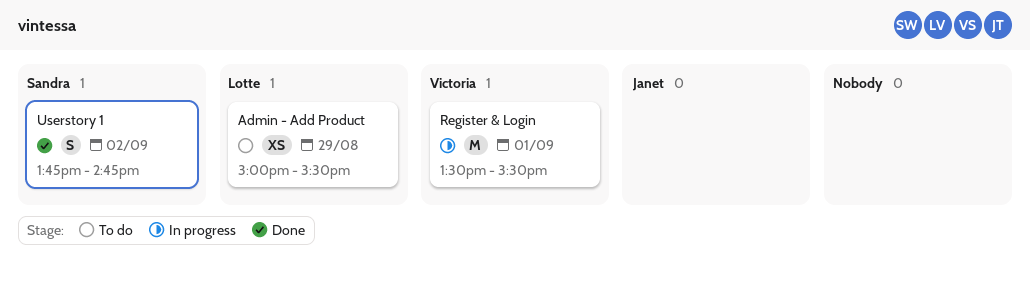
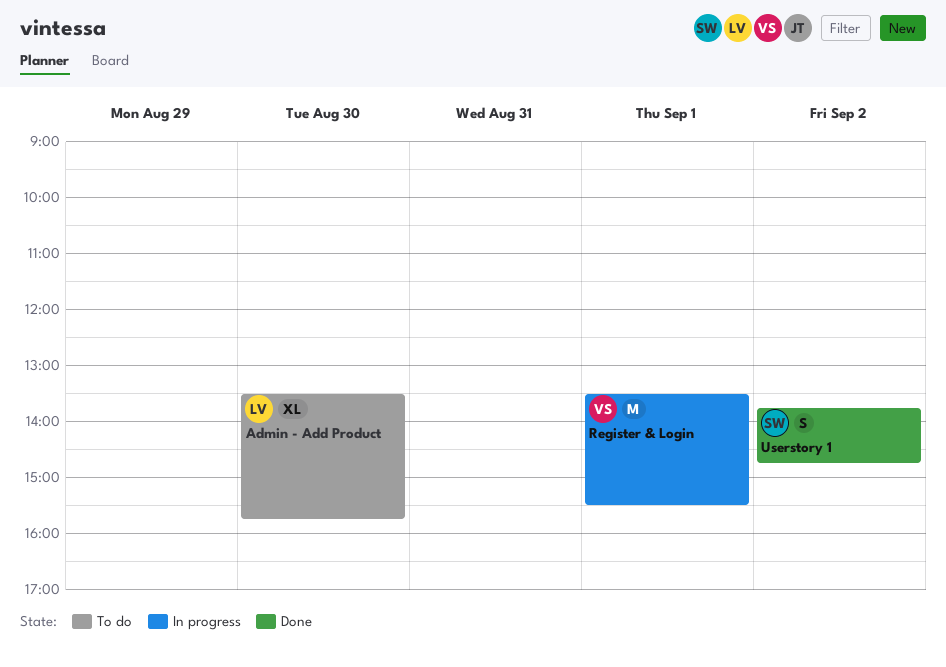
Admin - Add Product, estimate: XS -> XL
Admin - Add Product, day: Aug 29 -> Aug 30
Admin - Add Product, begins: 15:00 -> 13:30
Admin - Add Product, ends: 15:30 -> 15:45

